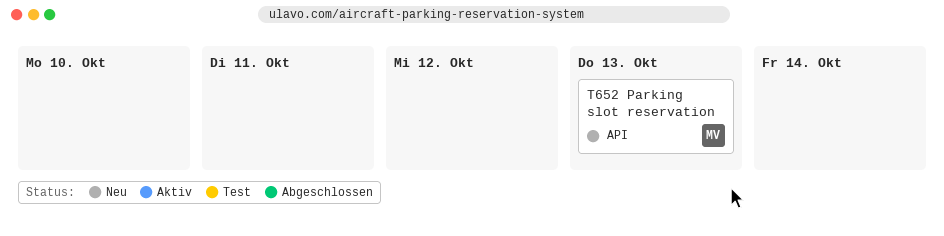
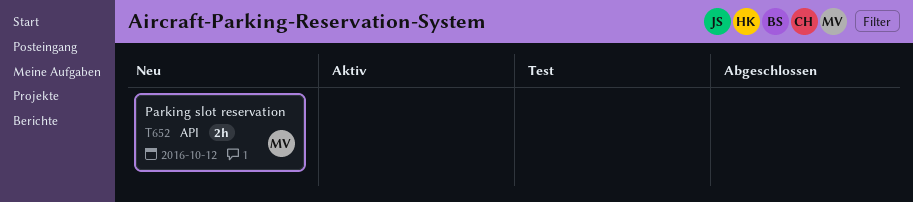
T652, due: Oct 13 -> Oct 12

